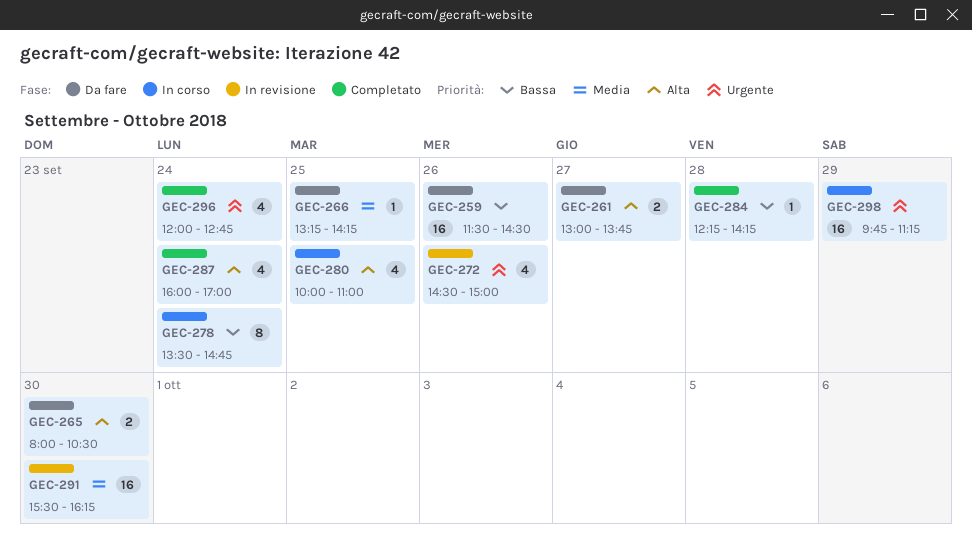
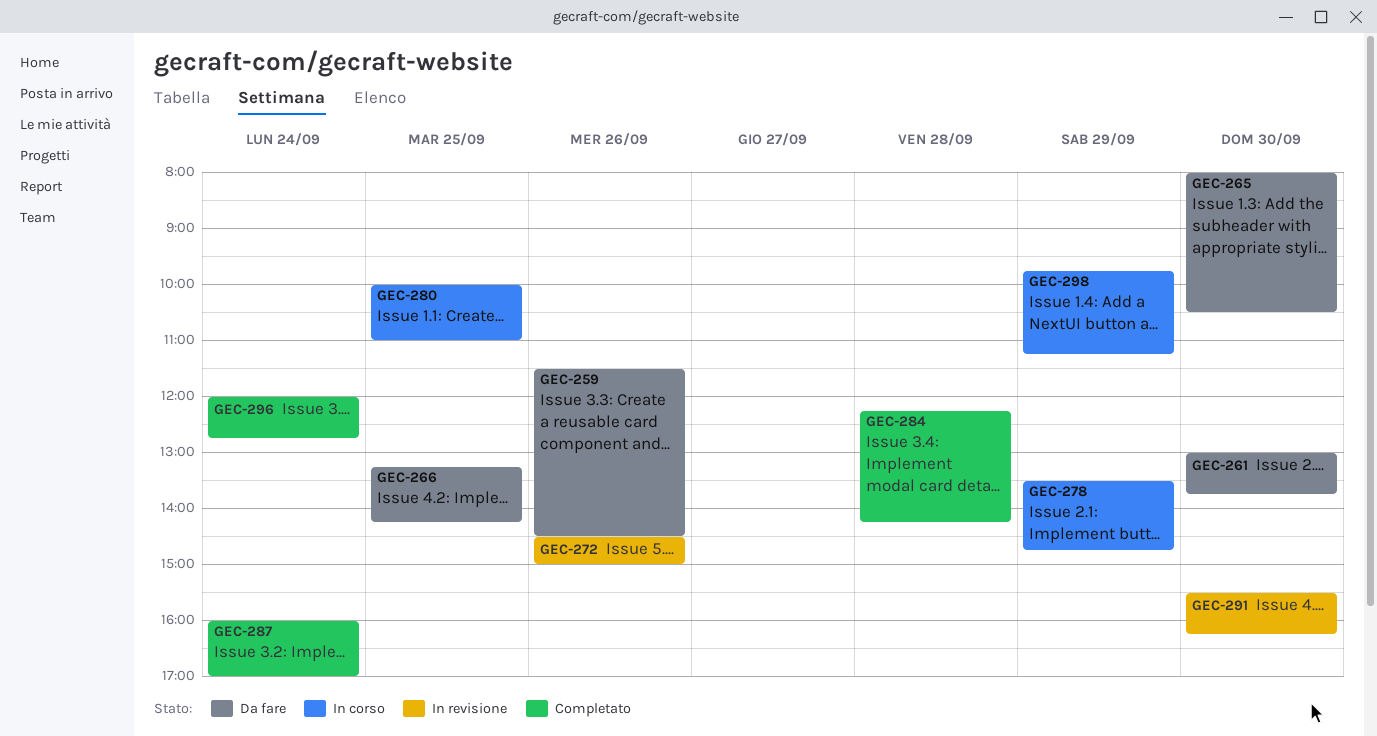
GEC-261, day: Sep 27 -> Sep 30
GEC-278, day: Sep 24 -> Sep 29

